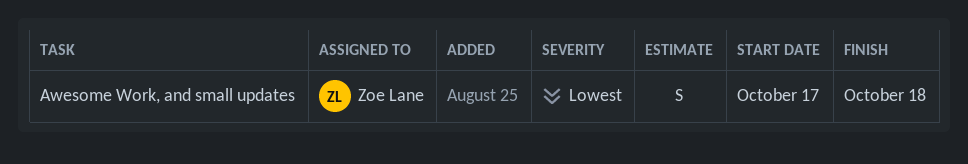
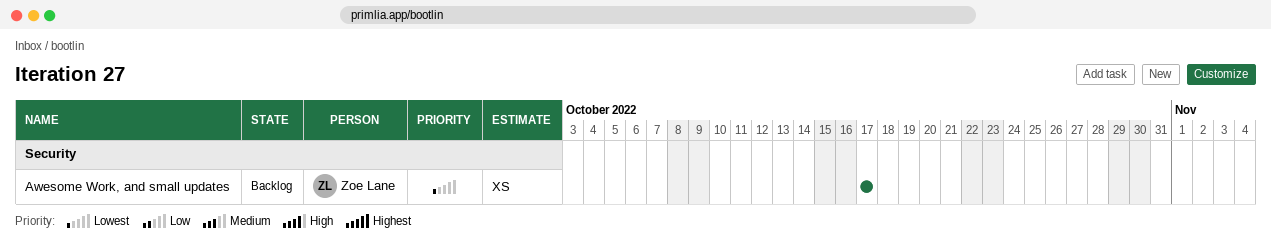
Awesome Work, and small updates, estimate: S -> XS
Awesome Work, and small updates, due: Oct 18 -> Oct 17

